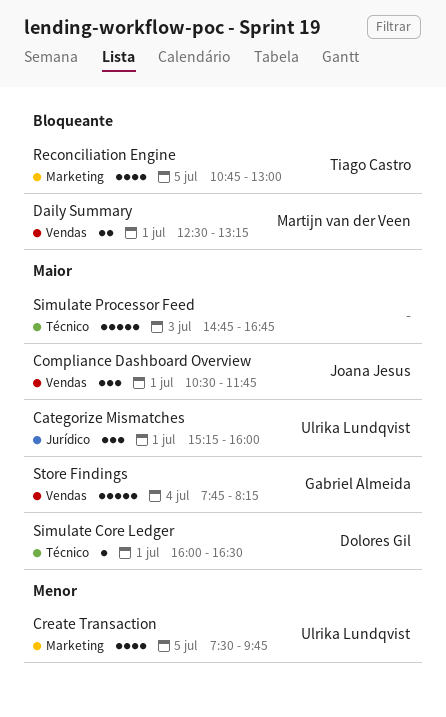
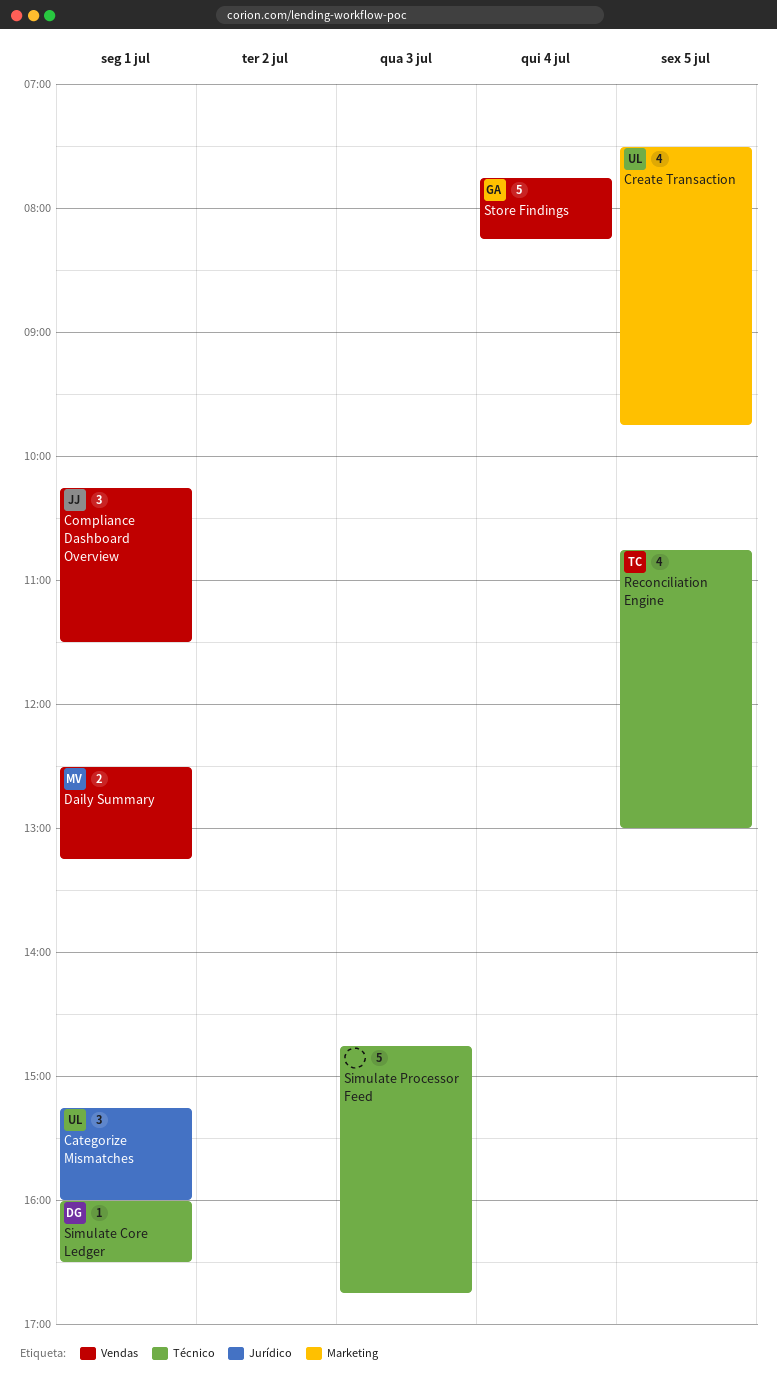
Compliance Dashboard Overview, begins: 10:30 -> 10:15
Compliance Dashboard Overview, ends: 11:45 -> 11:30
Reconciliation Engine, label: Marketing -> Técnico

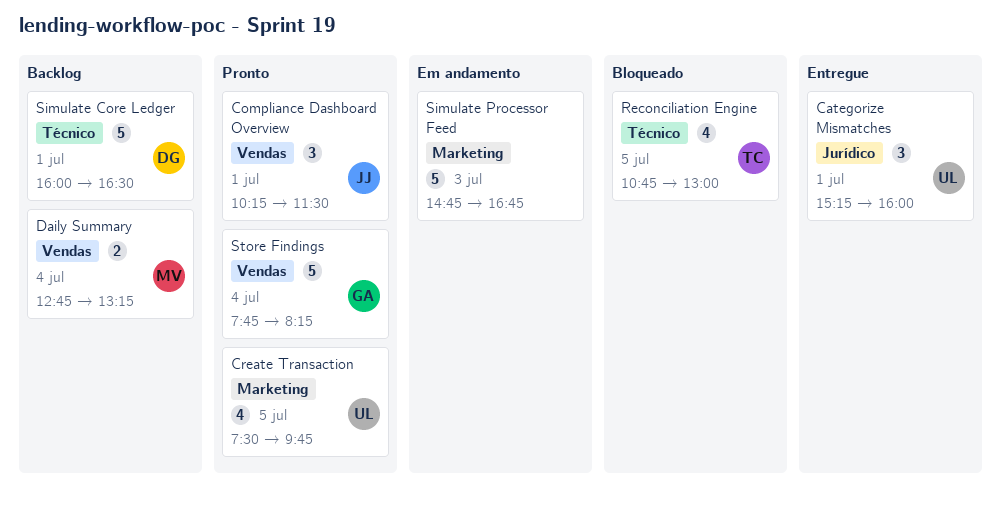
Daily Summary, day: Jul 1 -> Jul 4
Daily Summary, begins: 12:30 -> 12:45
Simulate Core Ledger, estimate: 1 -> 5
Simulate Processor Feed, label: Técnico -> Marketing

